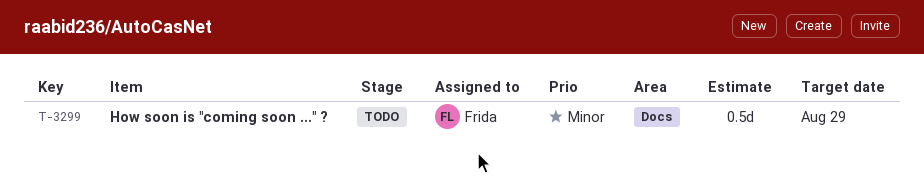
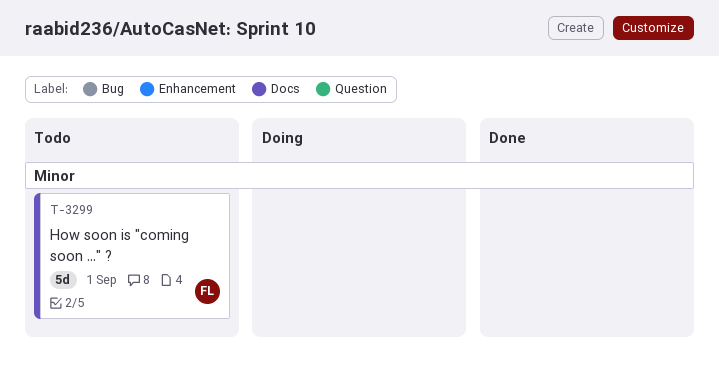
T-3299, estimate: 0.5d -> 5d
T-3299, due: Aug 29 -> Sep 1

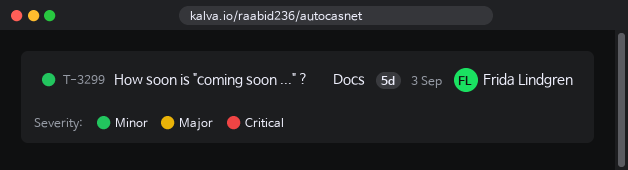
T-3299, due: Sep 1 -> Sep 3

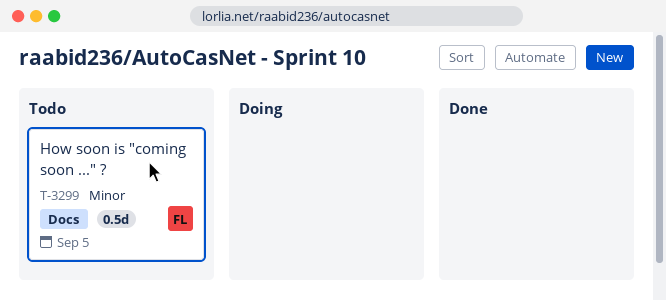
T-3299, estimate: 5d -> 0.5d
T-3299, due: Sep 3 -> Sep 5

